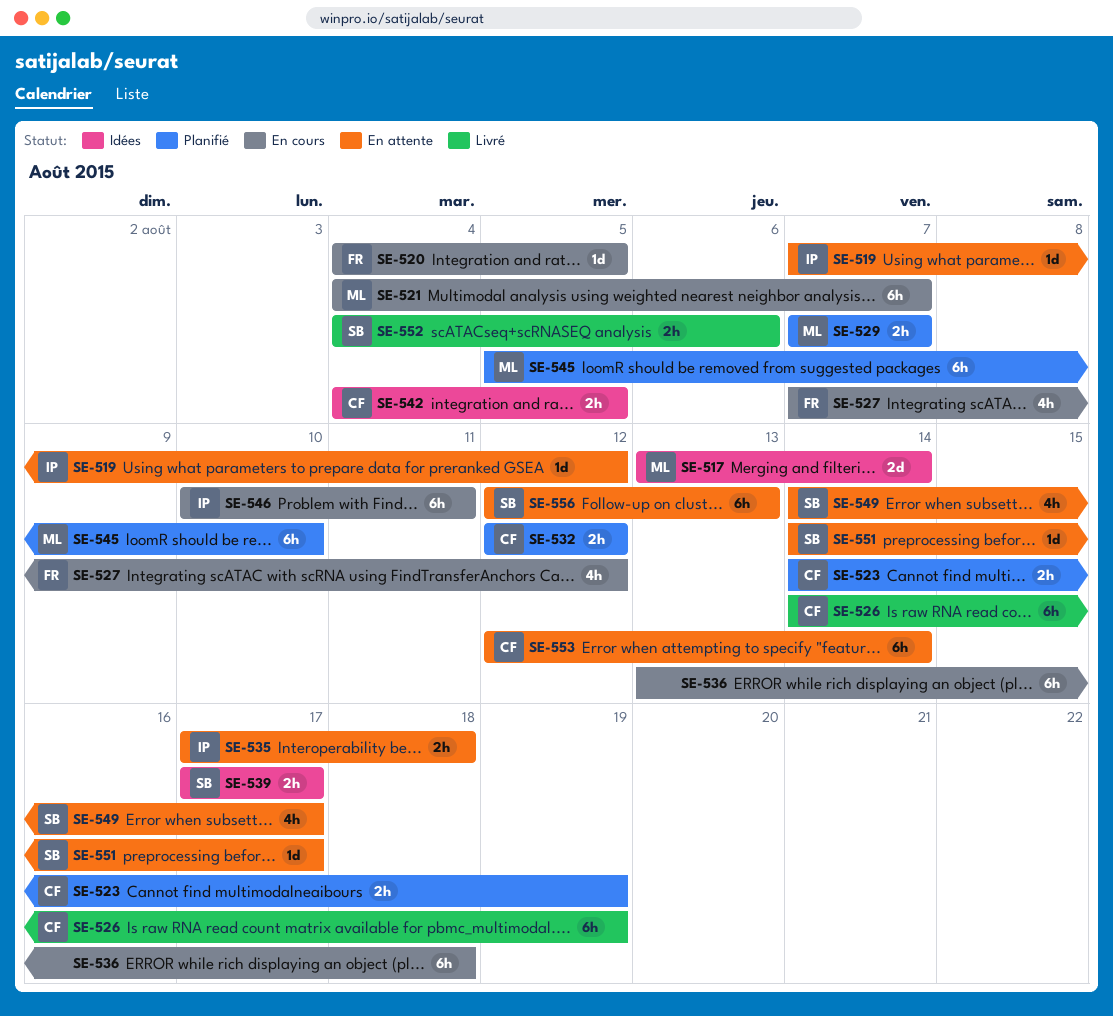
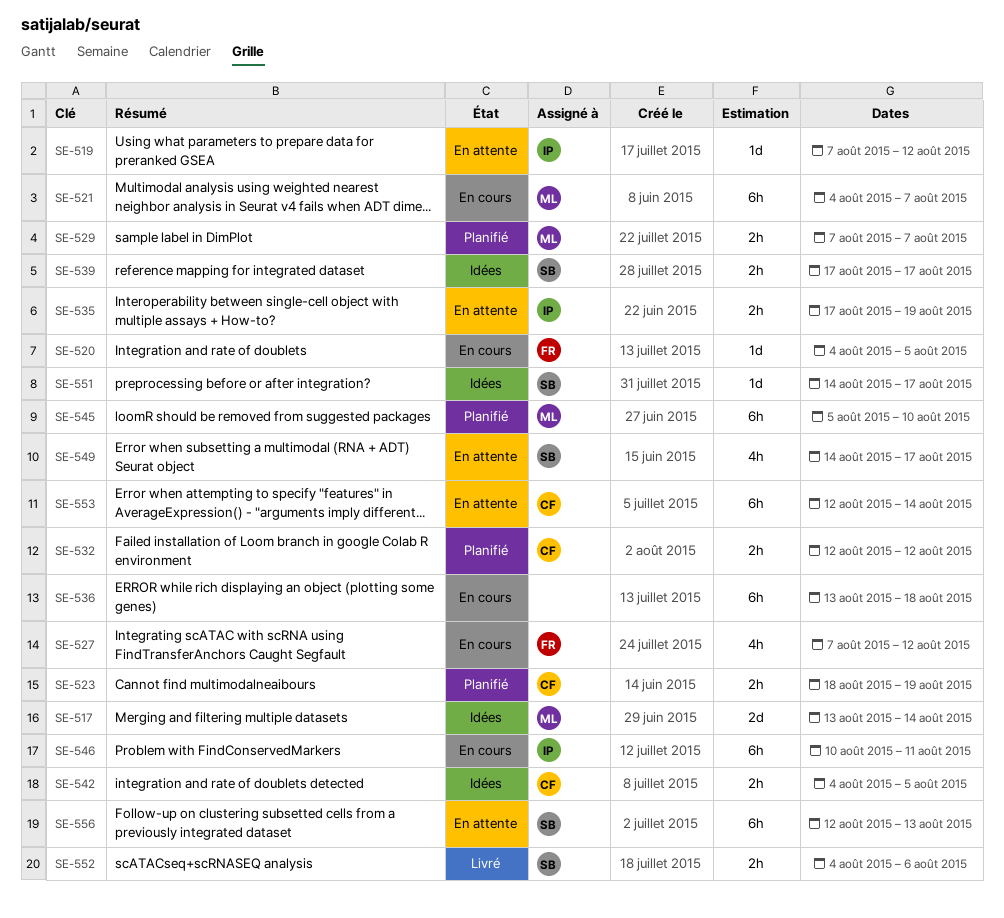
SE-523, start: Aug 14 -> Aug 18
SE-526: present -> none
SE-535, due: Aug 18 -> Aug 19
SE-551, status: En attente -> Idées

